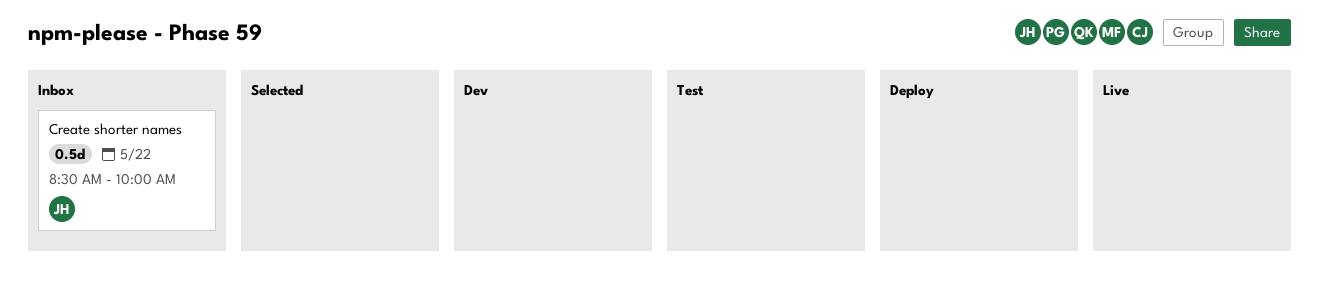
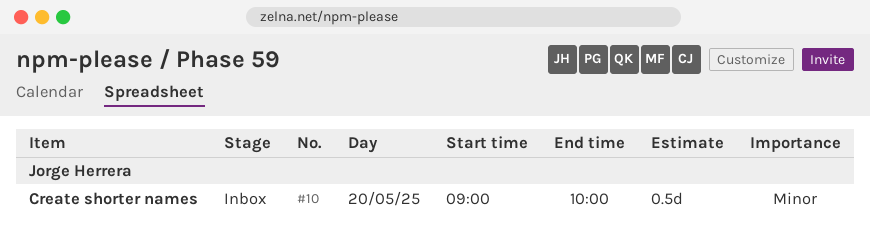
Create shorter names, day: May 22 -> May 20
Create shorter names, begins: 08:30 -> 09:00

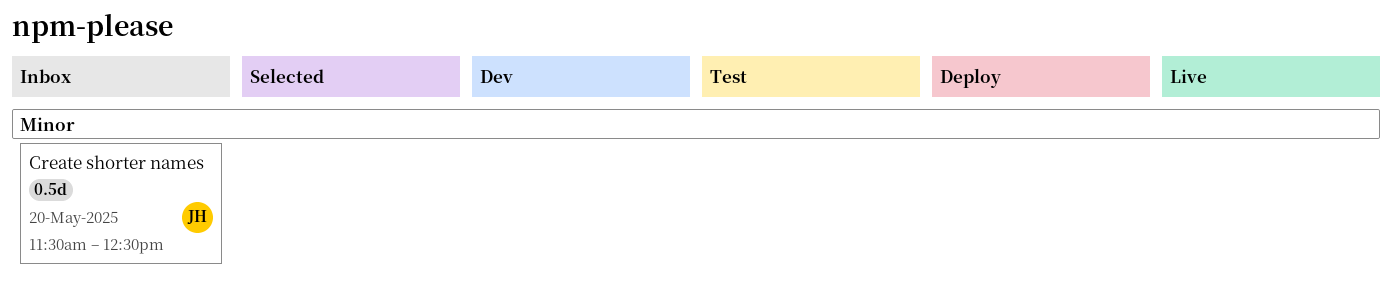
Create shorter names, begins: 09:00 -> 11:30
Create shorter names, ends: 10:00 -> 12:30

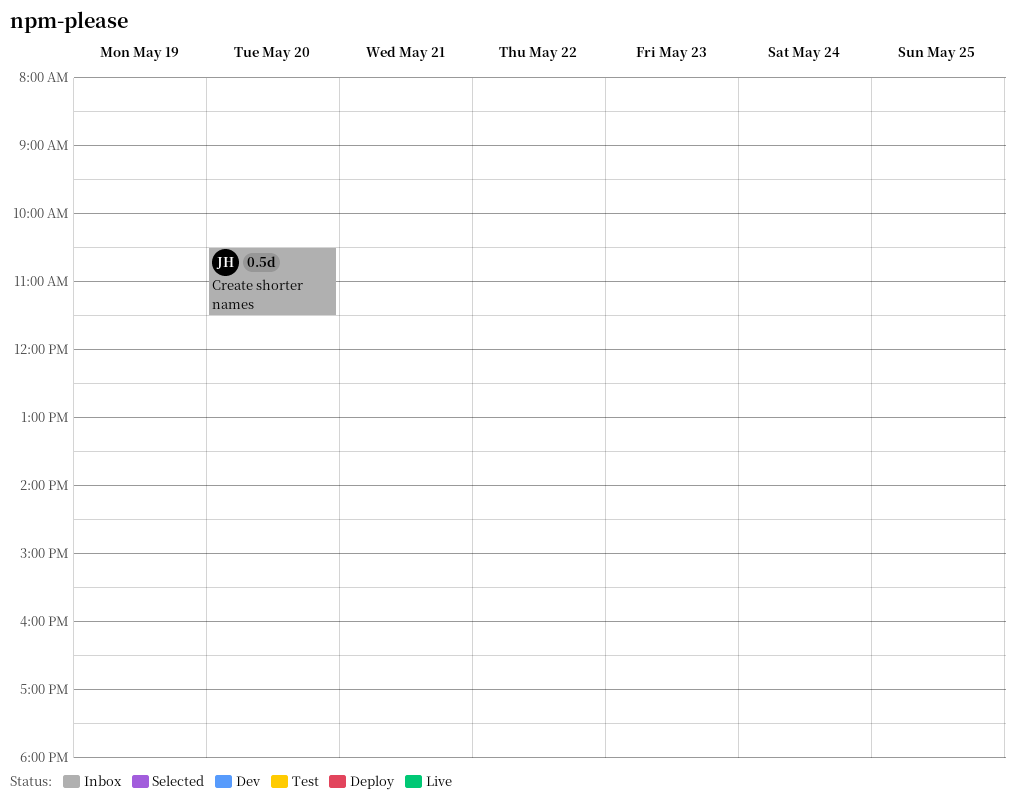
Create shorter names, begins: 11:30 -> 10:30
Create shorter names, ends: 12:30 -> 11:30

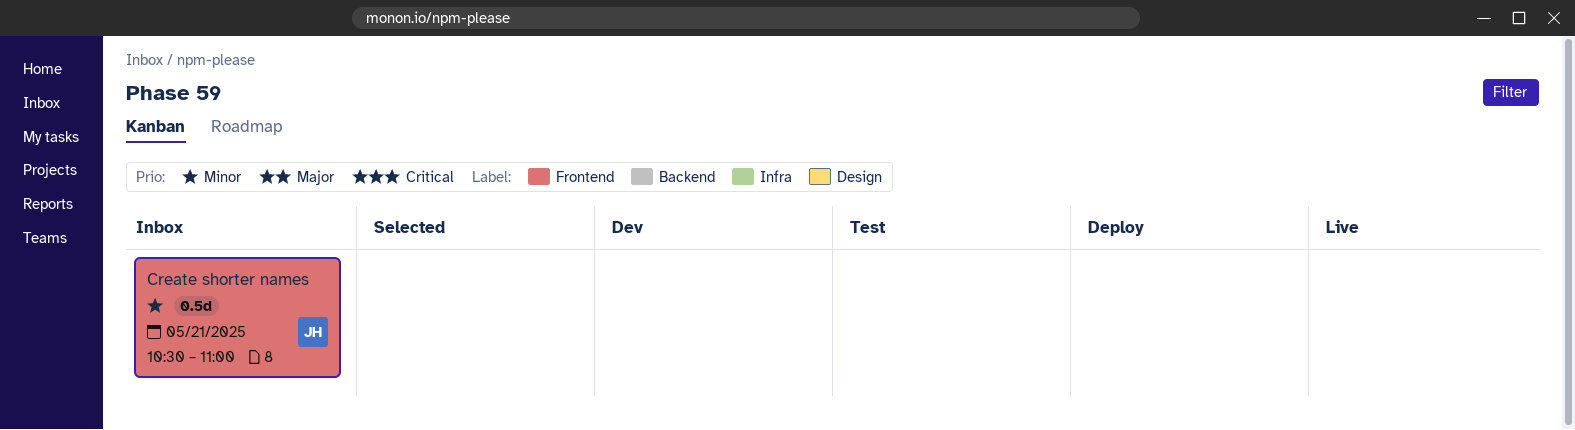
Create shorter names, day: May 20 -> May 21
Create shorter names, ends: 11:30 -> 11:00

